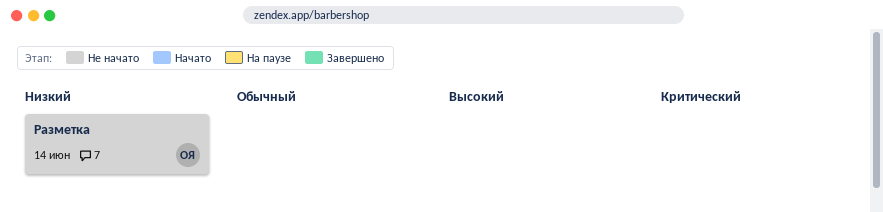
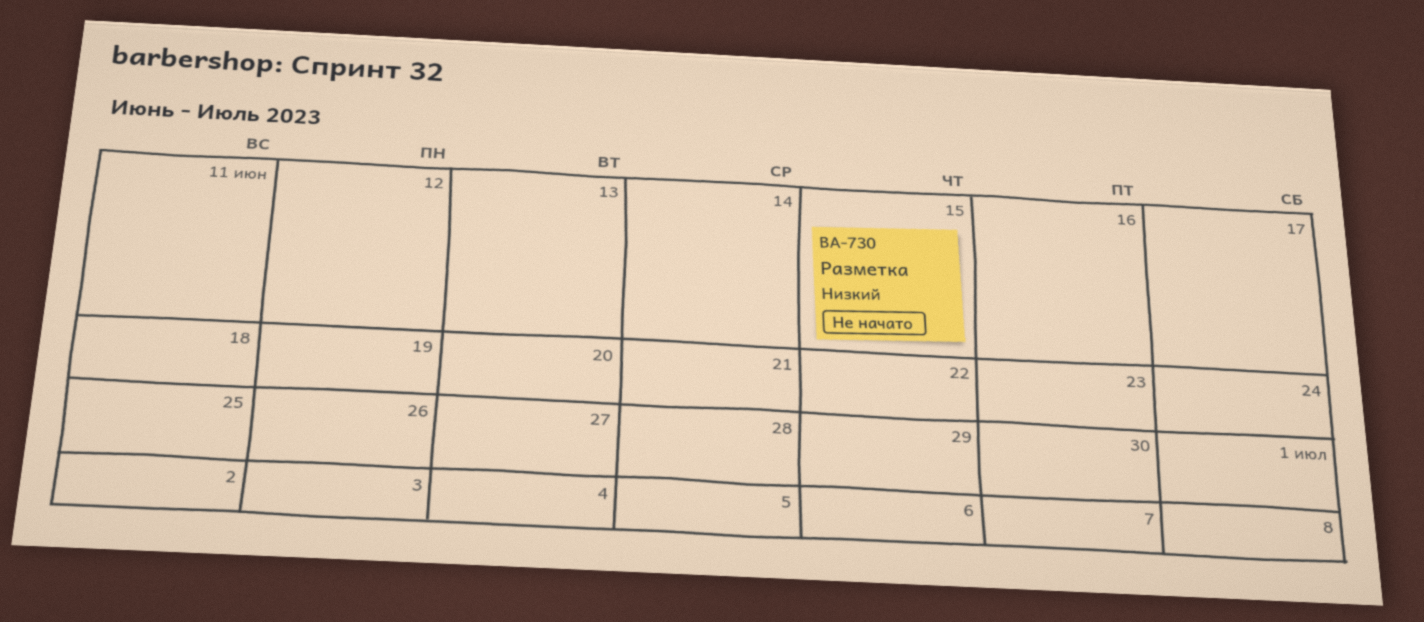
Разметка, due: Jun 14 -> Jun 15

